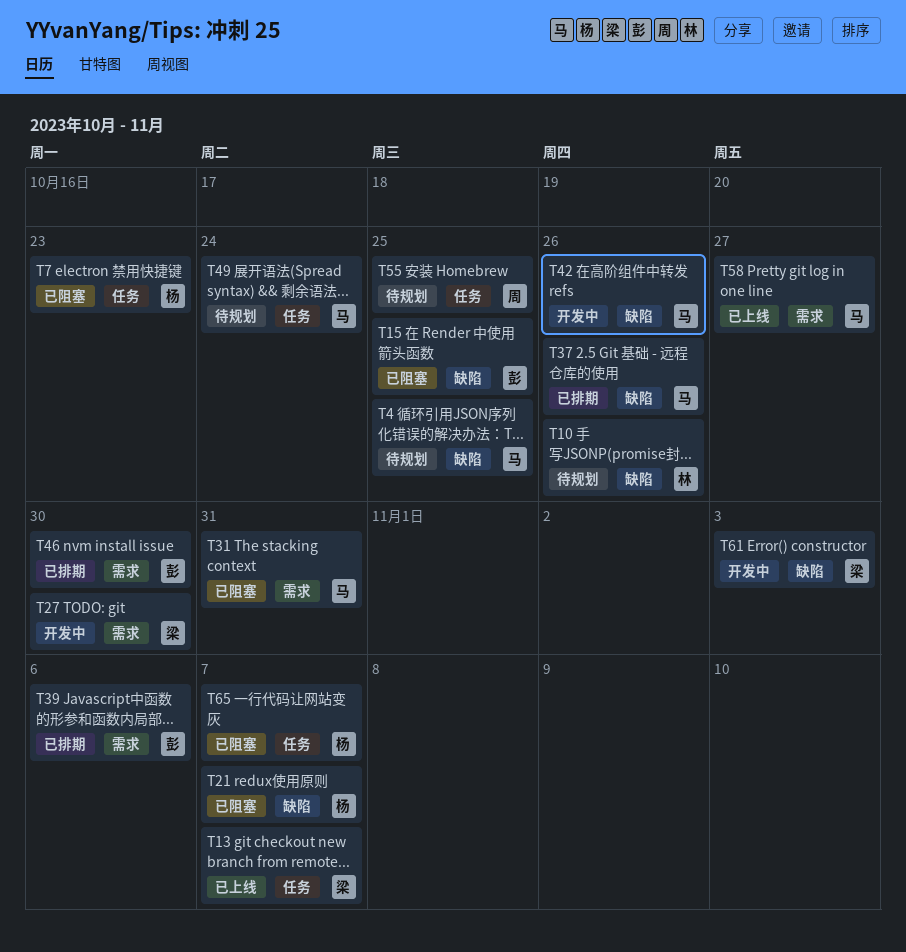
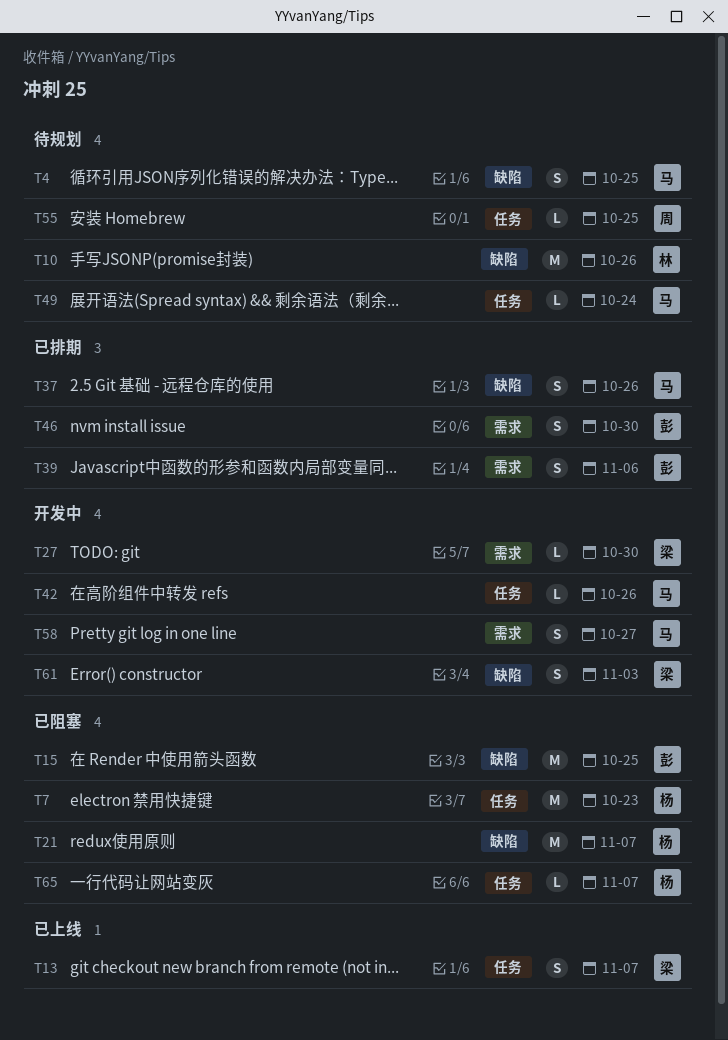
T31: present -> none
T42, label: 缺陷 -> 任务
T58, status: 已上线 -> 开发中

